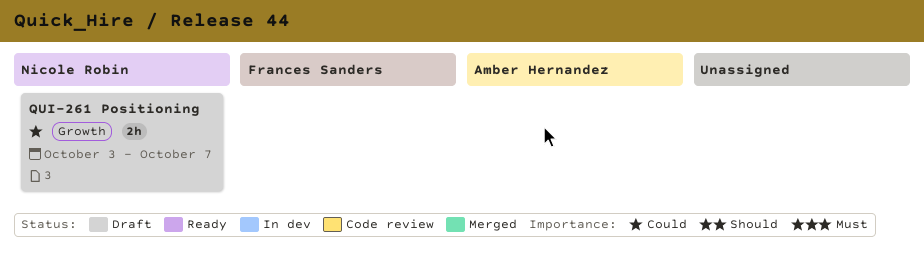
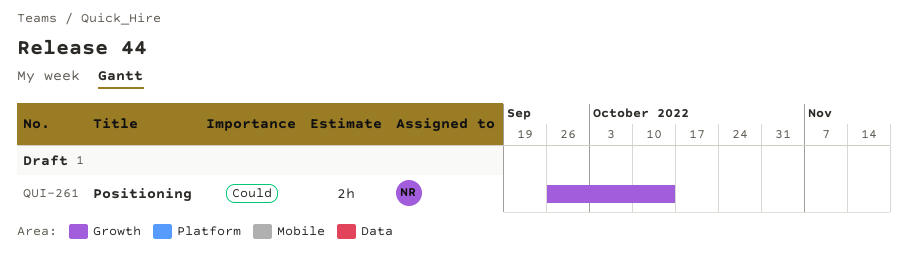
QUI-261, start: Oct 3 -> Sep 26
QUI-261, due: Oct 7 -> Oct 14

